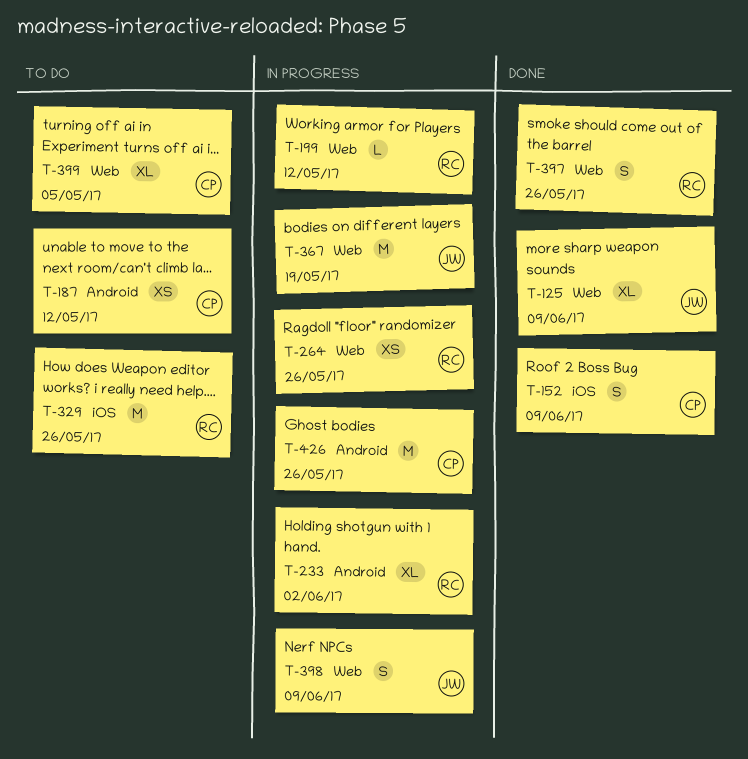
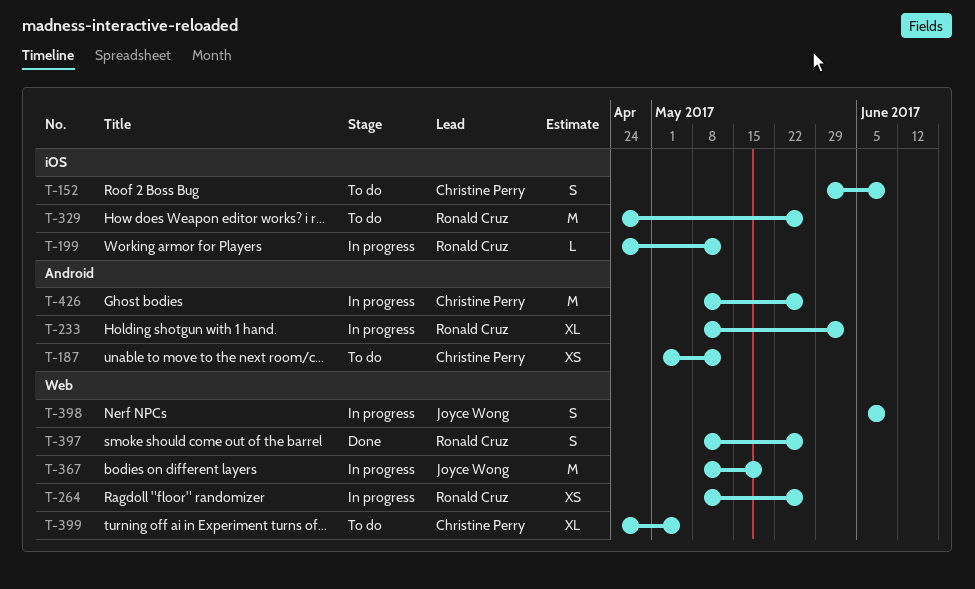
T-125: present -> none
T-152, status: Done -> To do
T-199, label: Web -> iOS

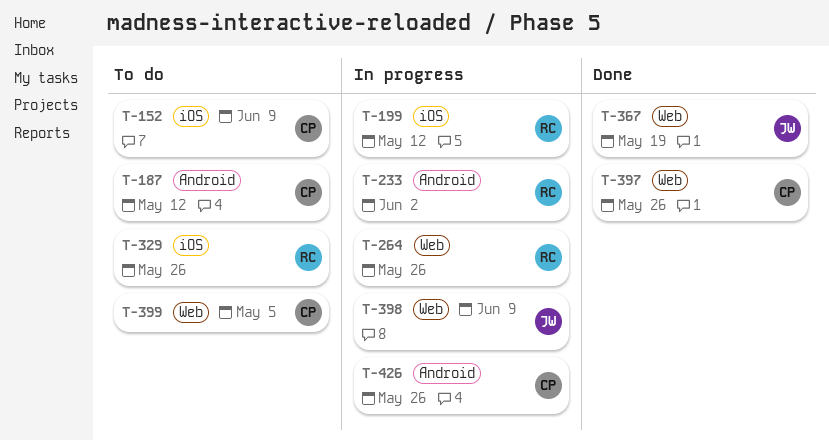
T-367, status: In progress -> Done
T-397, owner: Ronald Cruz -> Christine Perry

